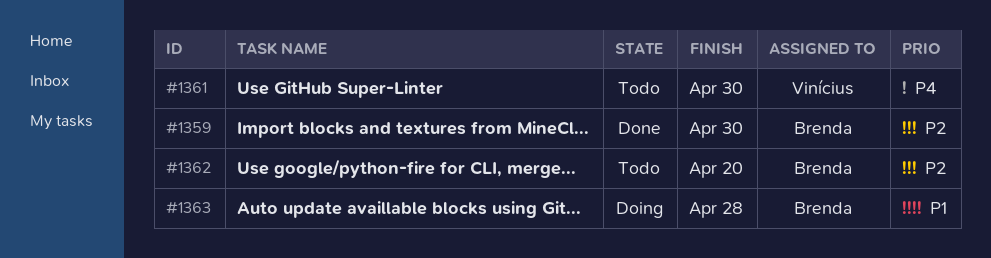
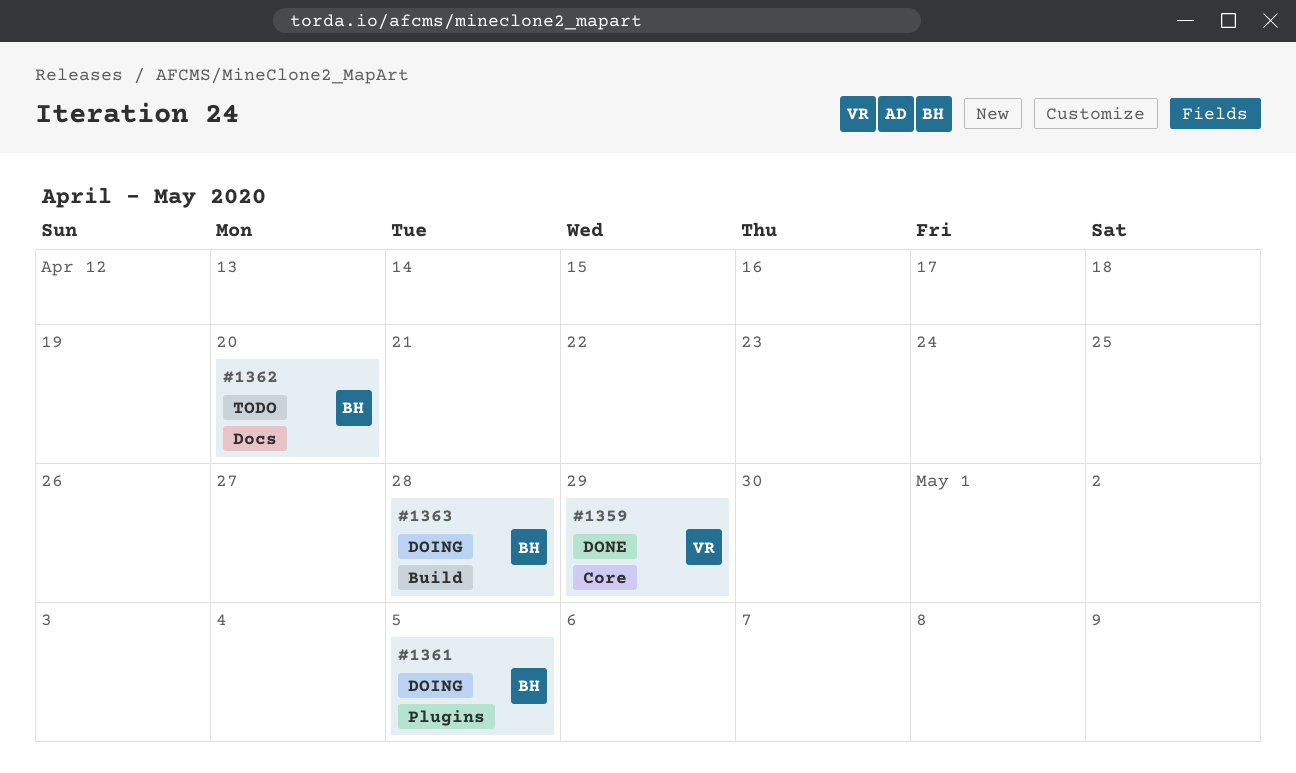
#1359, owner: Brenda -> Vinícius
#1359, due: Apr 30 -> Apr 29
#1361, status: Todo -> Doing
#1361, owner: Vinícius -> Brenda
#1361, due: Apr 30 -> May 5

